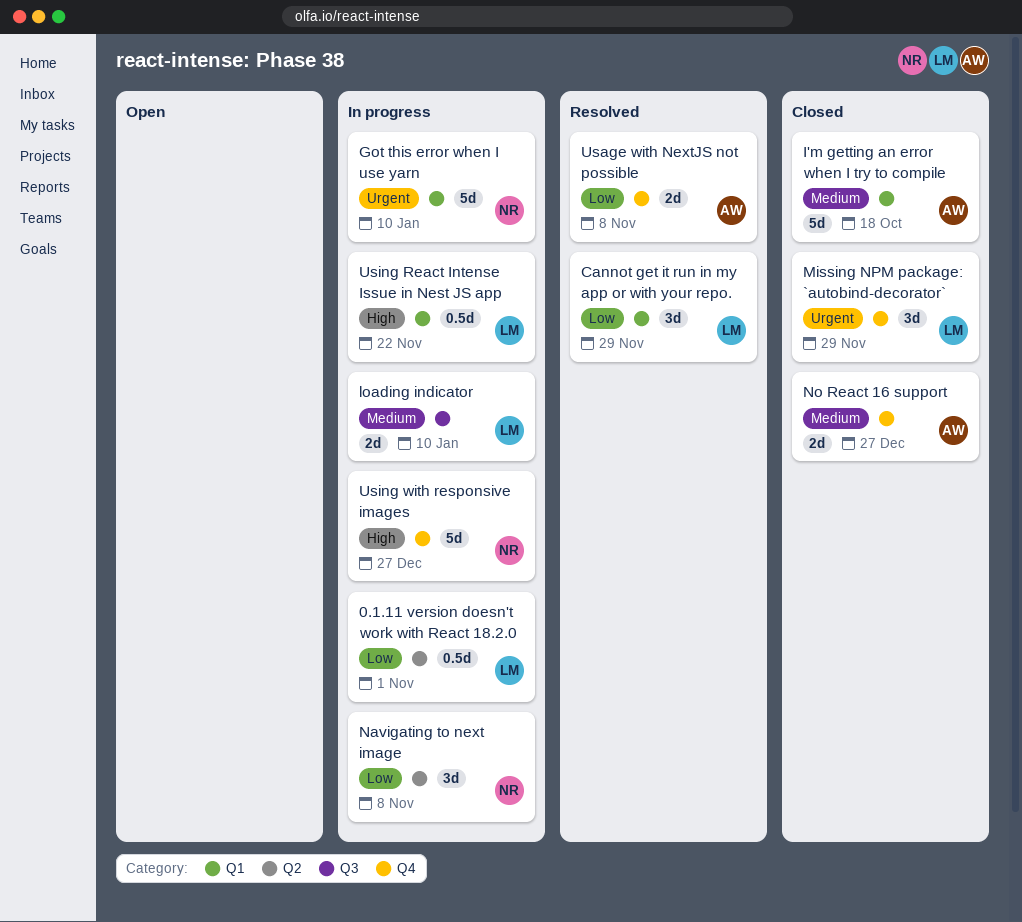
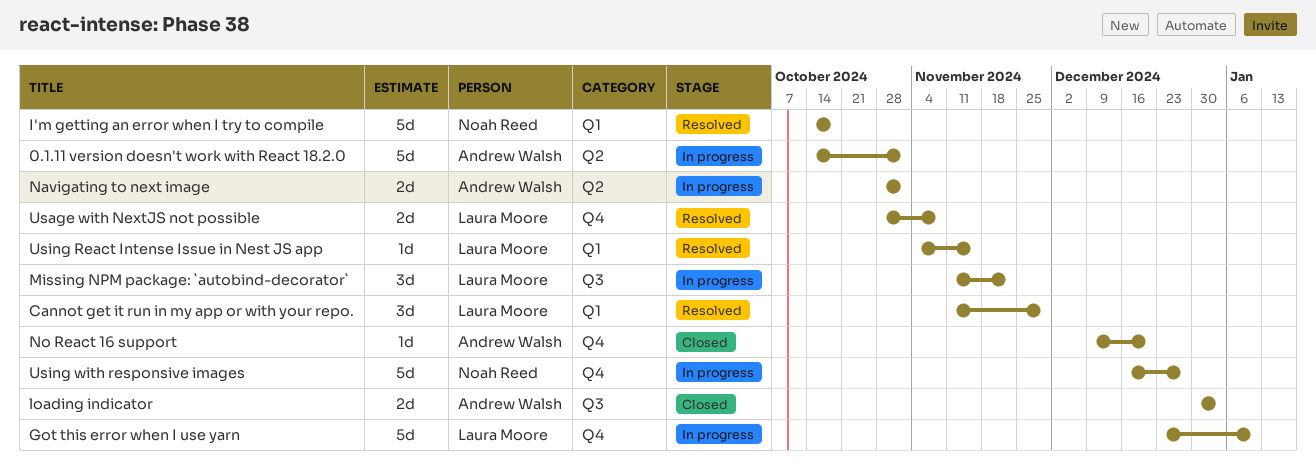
0.1.11 version doesn't work with React 18.2.0, owner: Laura Moore -> Andrew Walsh
0.1.11 version doesn't work with React 18.2.0, estimate: 0.5d -> 5d
Got this error when I use yarn, owner: Noah Reed -> Laura Moore
Got this error when I use yarn, label: Q1 -> Q4
I'm getting an error when I try to compile, status: Closed -> Resolved
I'm getting an error when I try to compile, owner: Andrew Walsh -> Noah Reed
loading indicator, status: In progress -> Closed
loading indicator, owner: Laura Moore -> Andrew Walsh
loading indicator, due: Jan 10 -> Jan 3
Missing NPM package: `autobind-decorator`, status: Closed -> In progress
Missing NPM package: `autobind-decorator`, label: Q4 -> Q3
Missing NPM package: `autobind-decorator`, due: Nov 29 -> Nov 22
Navigating to next image, owner: Noah Reed -> Andrew Walsh
Navigating to next image, estimate: 3d -> 2d
Navigating to next image, due: Nov 8 -> Nov 1
No React 16 support, estimate: 2d -> 1d
No React 16 support, due: Dec 27 -> Dec 20
Usage with NextJS not possible, owner: Andrew Walsh -> Laura Moore
Using React Intense Issue in Nest JS app, status: In progress -> Resolved
Using React Intense Issue in Nest JS app, estimate: 0.5d -> 1d
Using React Intense Issue in Nest JS app, due: Nov 22 -> Nov 15

